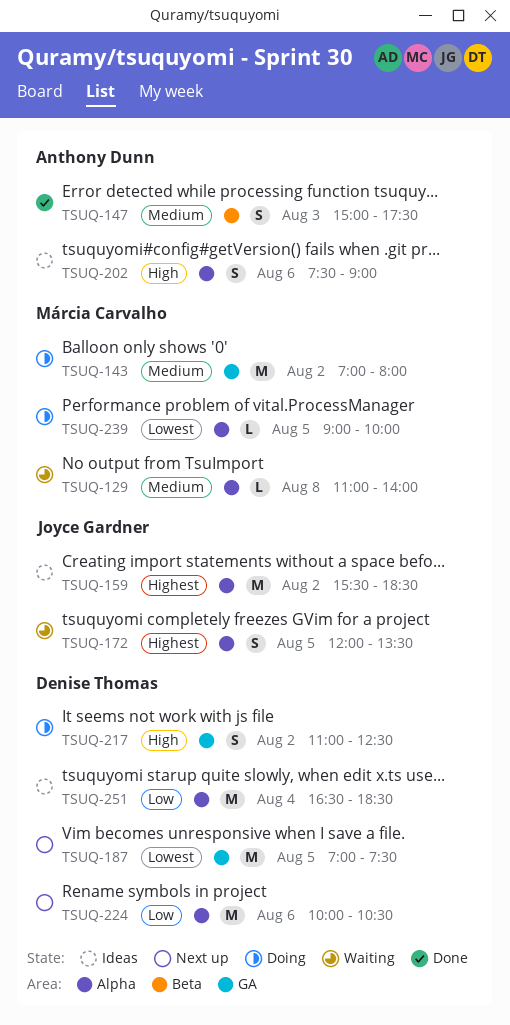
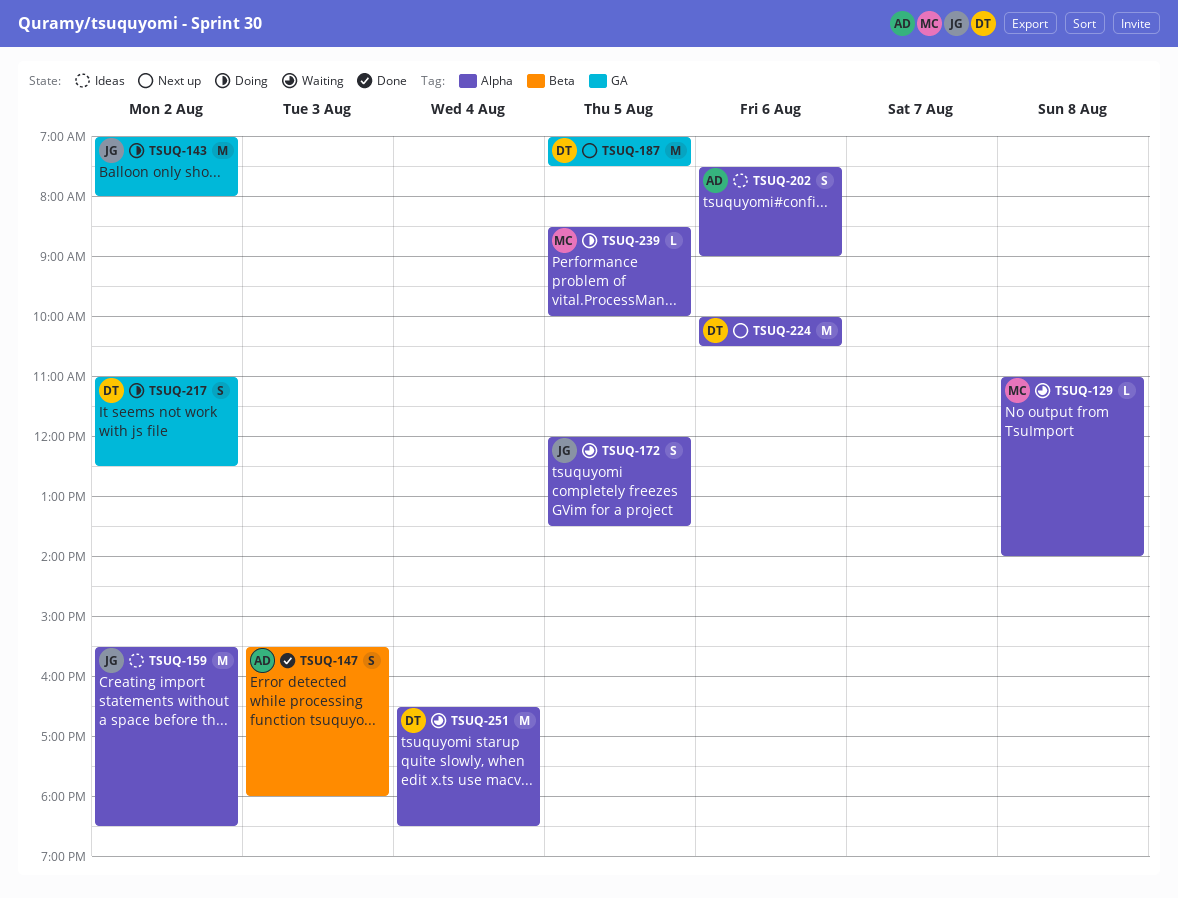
TSUQ-143, owner: Márcia Carvalho -> Joyce Gardner
TSUQ-147, begins: 15:00 -> 15:30
TSUQ-147, ends: 17:30 -> 18:00
TSUQ-239, begins: 09:00 -> 08:30
TSUQ-251, status: Ideas -> Waiting

